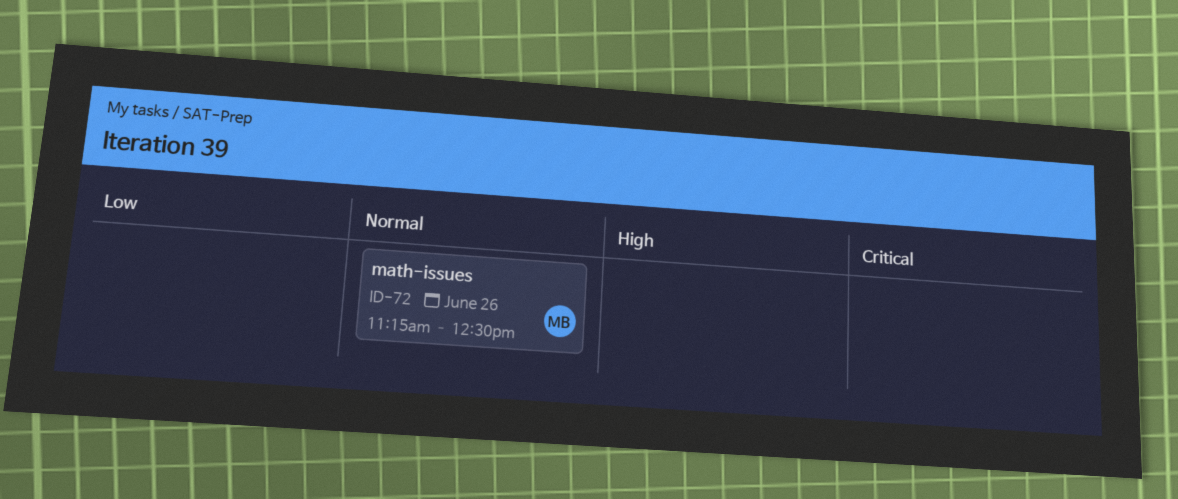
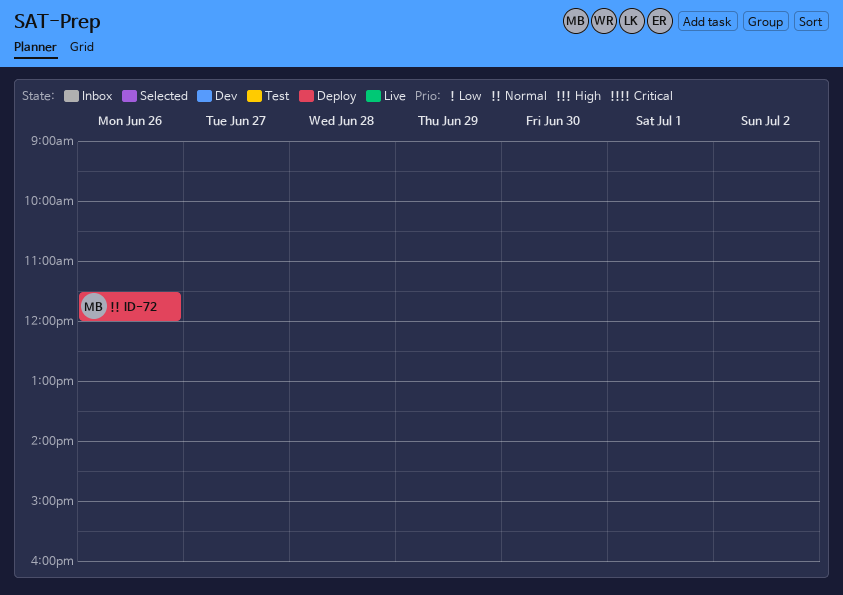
ID-72, begins: 11:15 -> 11:30
ID-72, ends: 12:30 -> 12:00

